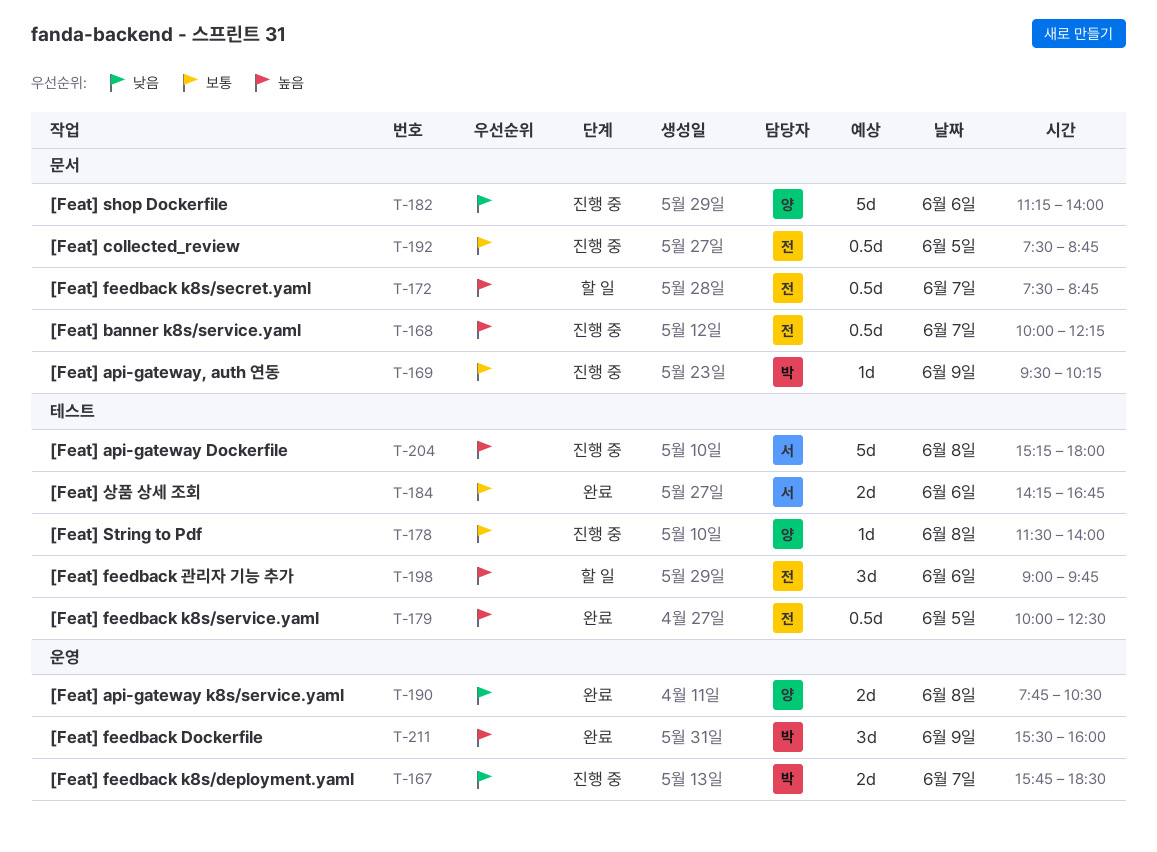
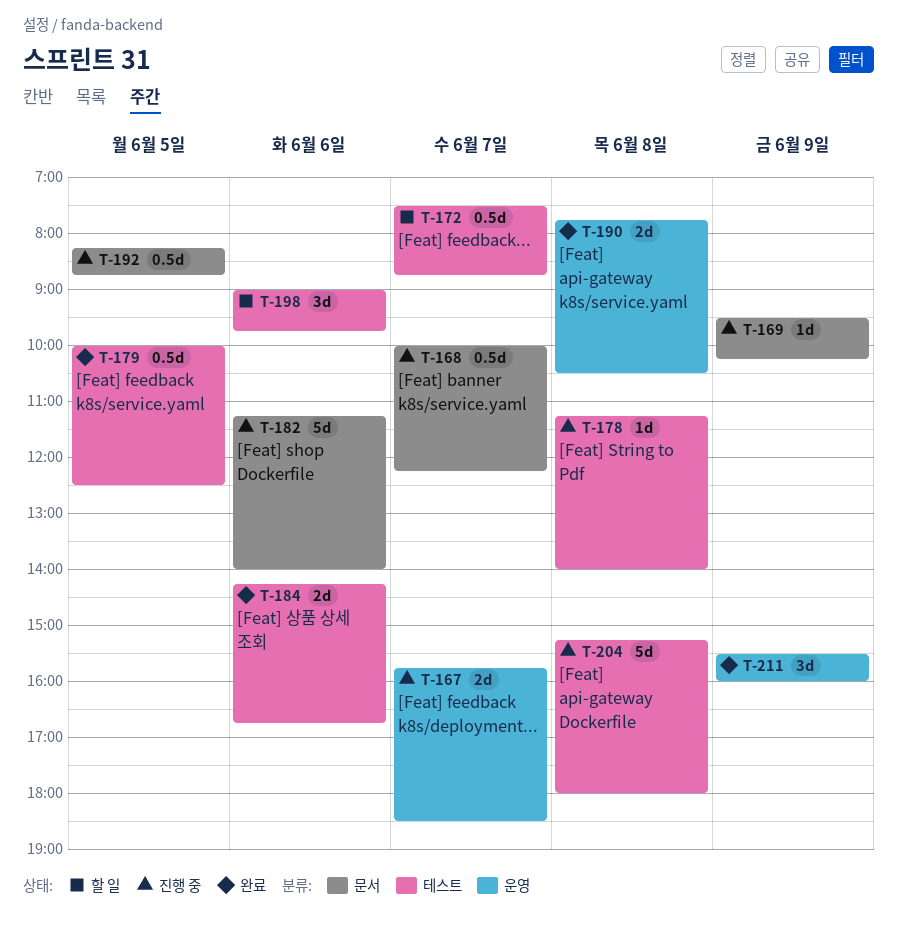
T-172, label: 문서 -> 테스트
T-178, begins: 11:30 -> 11:15
T-192, begins: 07:30 -> 08:15

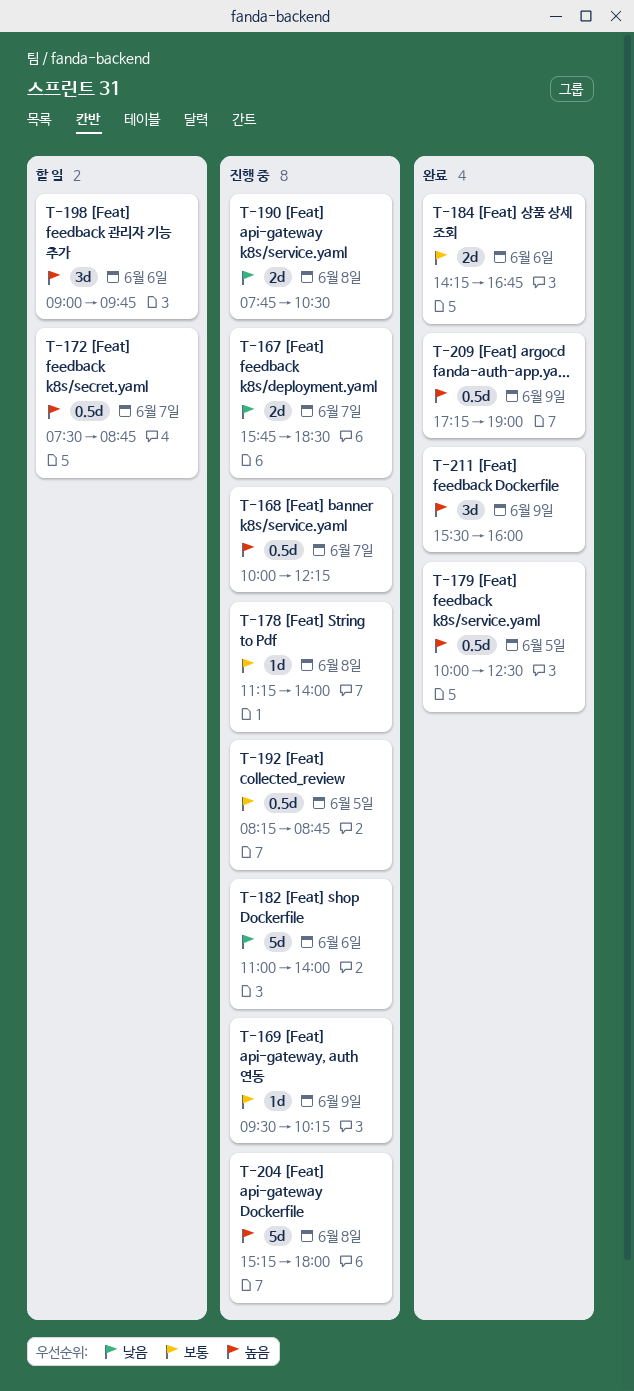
T-182, begins: 11:15 -> 11:00
T-190, status: 완료 -> 진행 중
T-209: none -> present

